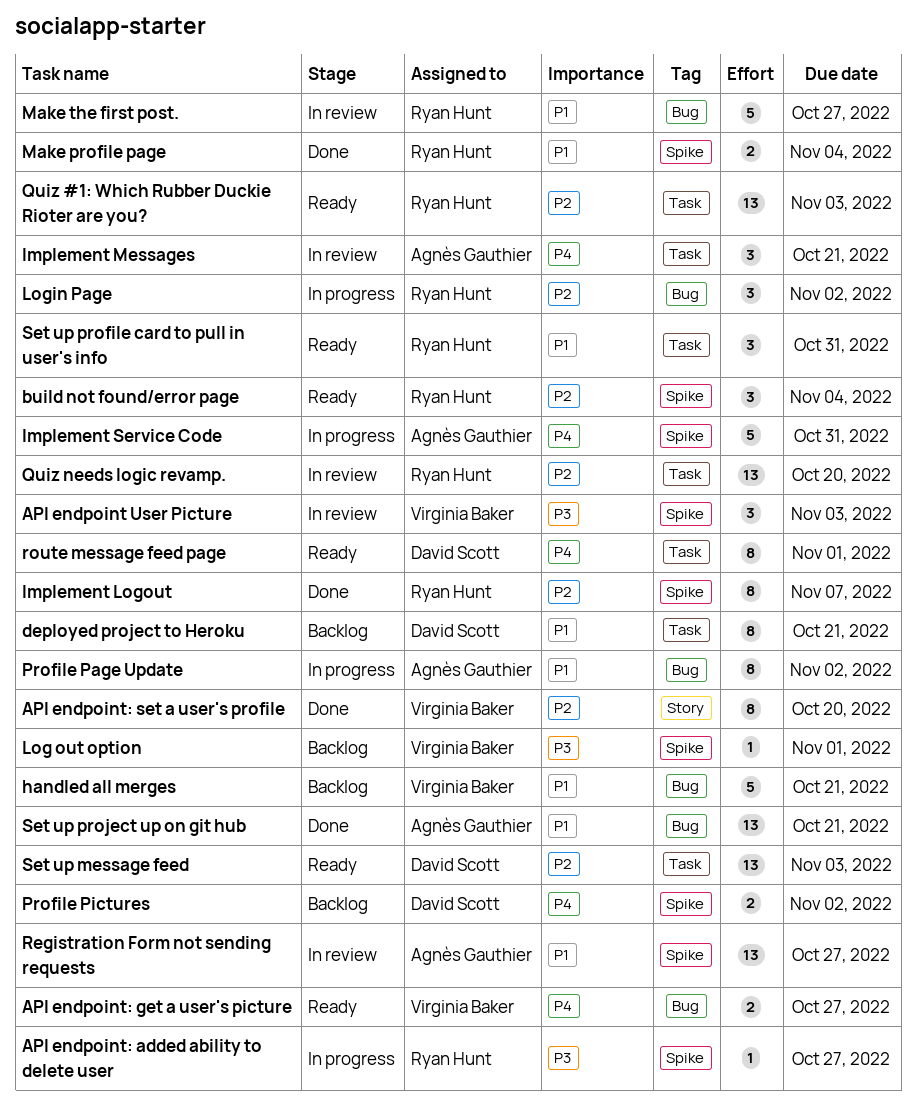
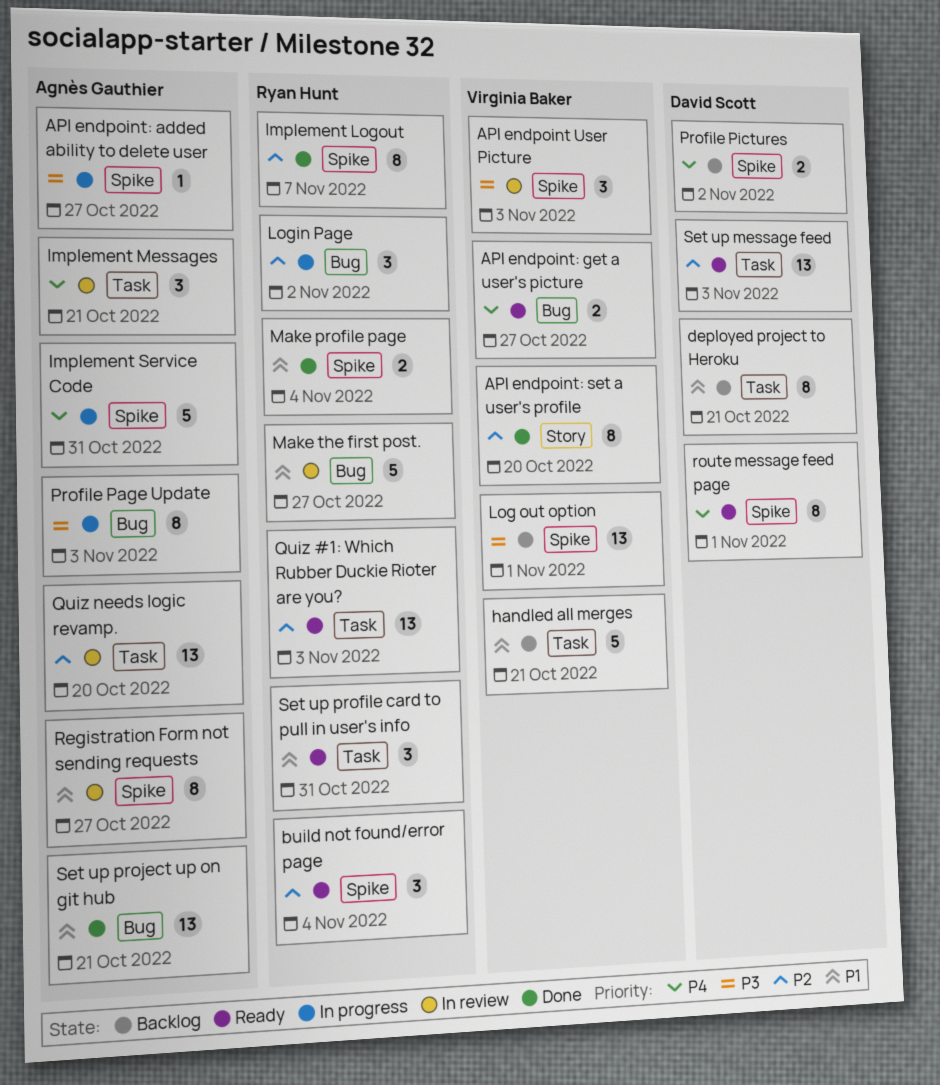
API endpoint: added ability to delete user, owner: Ryan Hunt -> Agnès Gauthier
handled all merges, label: Bug -> Task
Log out option, estimate: 1 -> 13
Profile Page Update, priority: P1 -> P3
Profile Page Update, due: Nov 2 -> Nov 3
Quiz needs logic revamp., owner: Ryan Hunt -> Agnès Gauthier
Registration Form not sending requests, estimate: 13 -> 8
route message feed page, label: Task -> Spike

